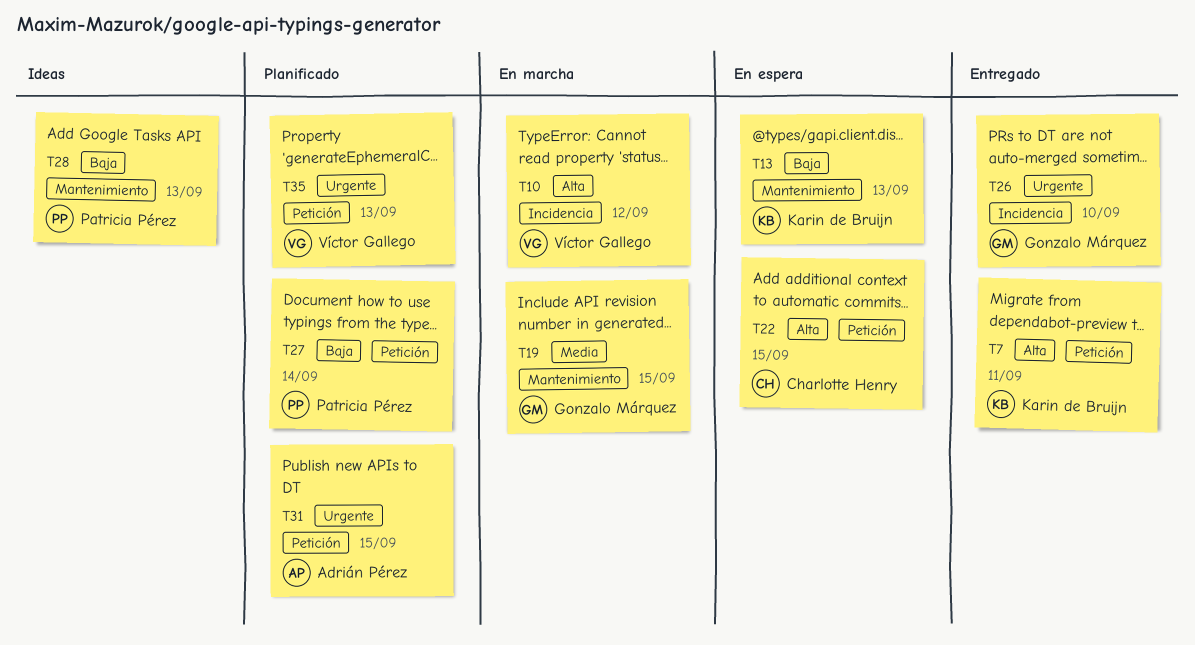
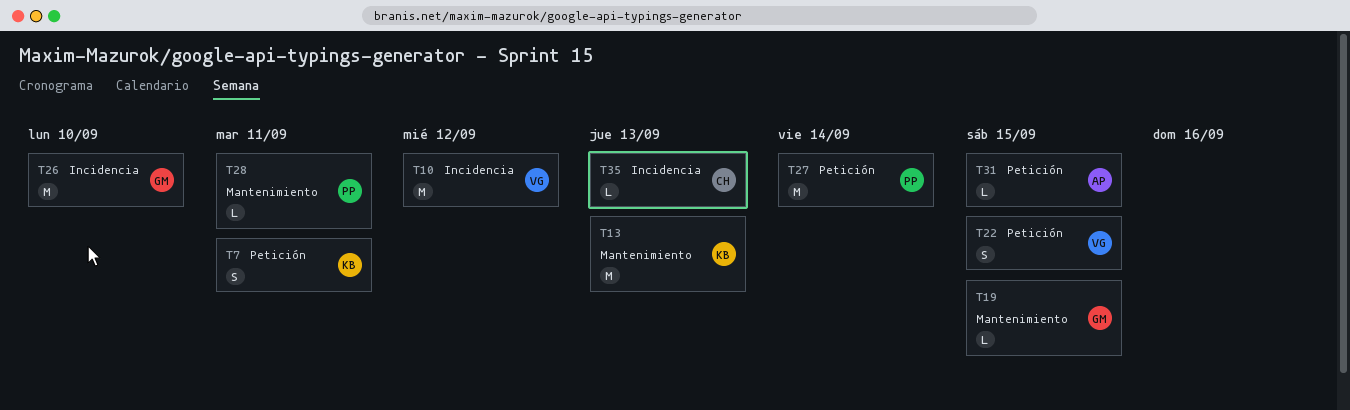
T22, owner: Charlotte Henry -> Víctor Gallego
T28, due: Sep 13 -> Sep 11
T35, owner: Víctor Gallego -> Charlotte Henry
T35, label: Petición -> Incidencia

